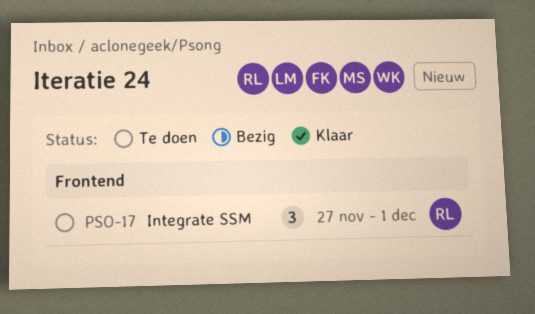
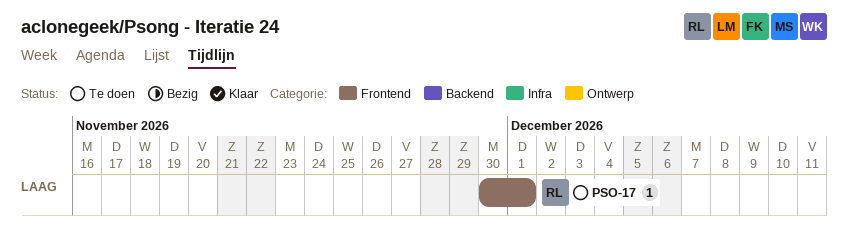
PSO-17, estimate: 3 -> 1
PSO-17, start: Nov 27 -> Nov 30

